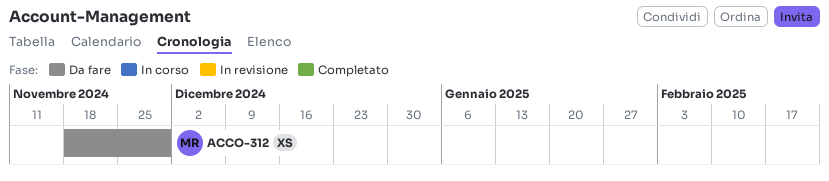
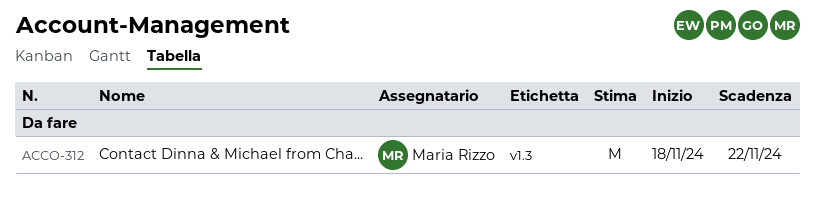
ACCO-312, estimate: XS -> M
ACCO-312, due: Nov 29 -> Nov 22

